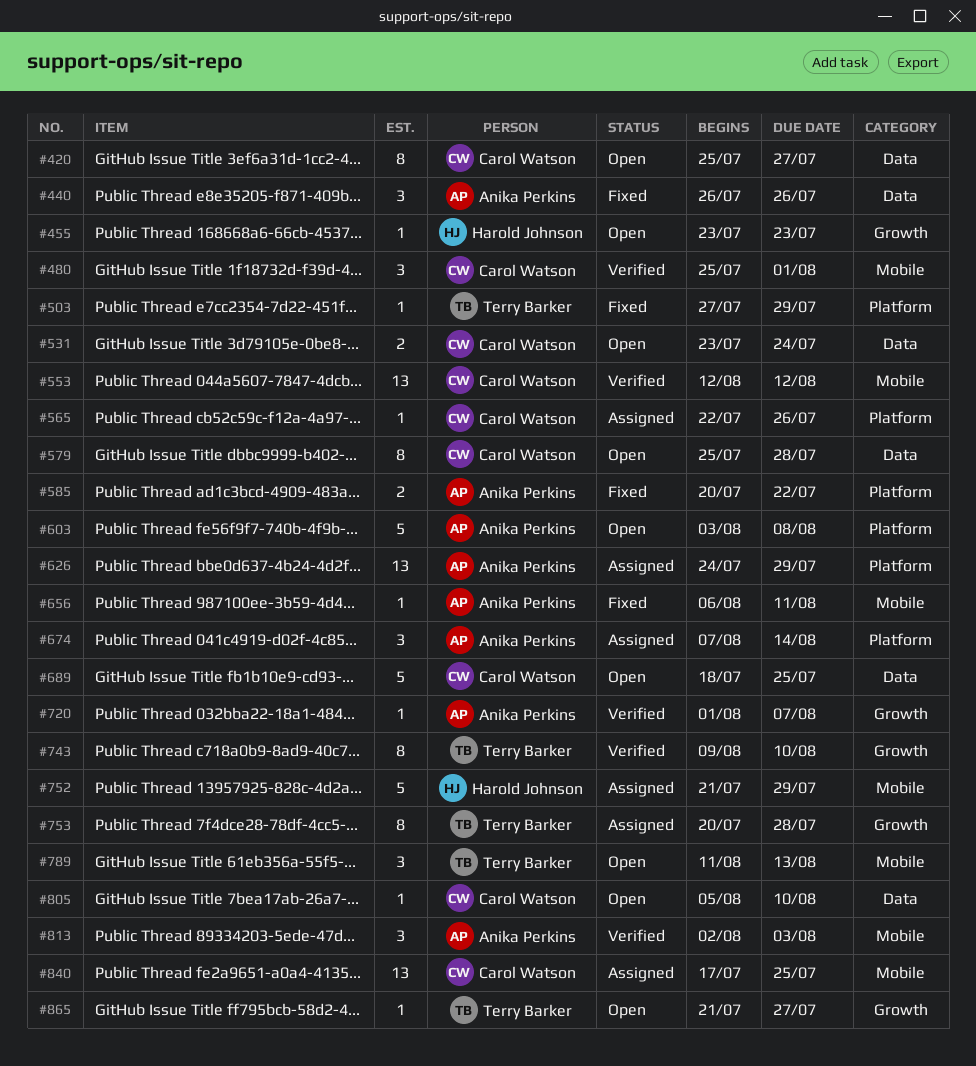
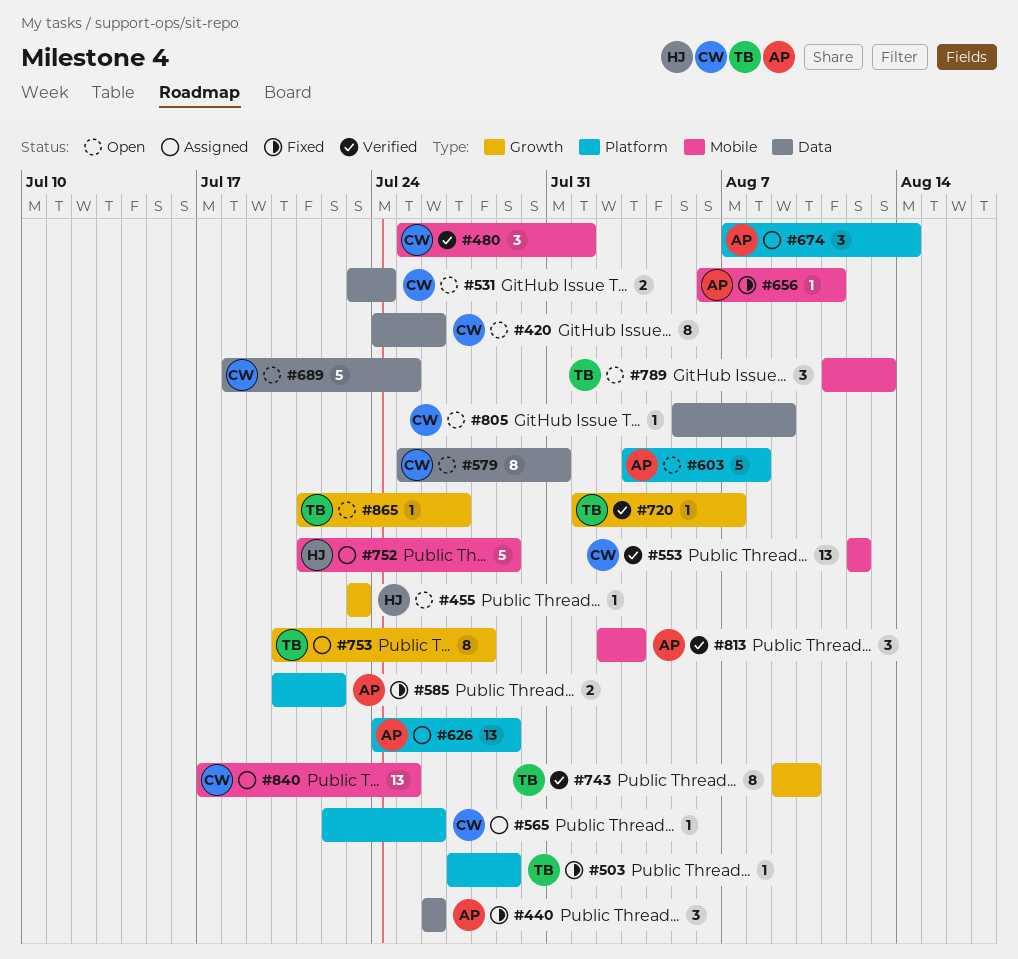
#420, start: Jul 25 -> Jul 24
#420, due: Jul 27 -> Jul 26
#579, due: Jul 28 -> Jul 31
#720, owner: Anika Perkins -> Terry Barker
#805, due: Aug 10 -> Aug 9

